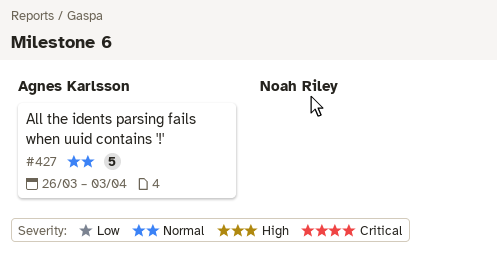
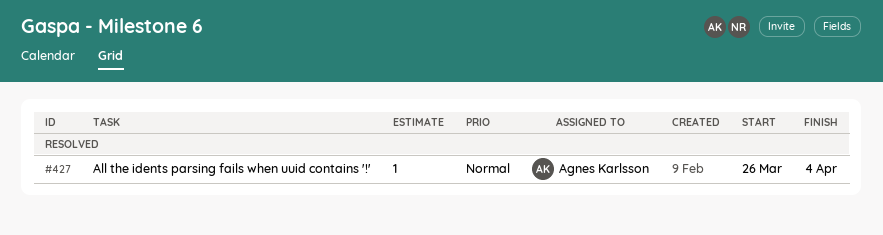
#427, estimate: 5 -> 1
#427, due: Apr 3 -> Apr 4

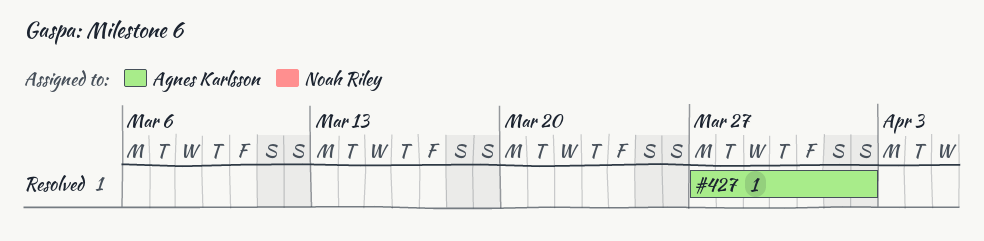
#427, start: Mar 26 -> Mar 27
#427, due: Apr 4 -> Apr 2

